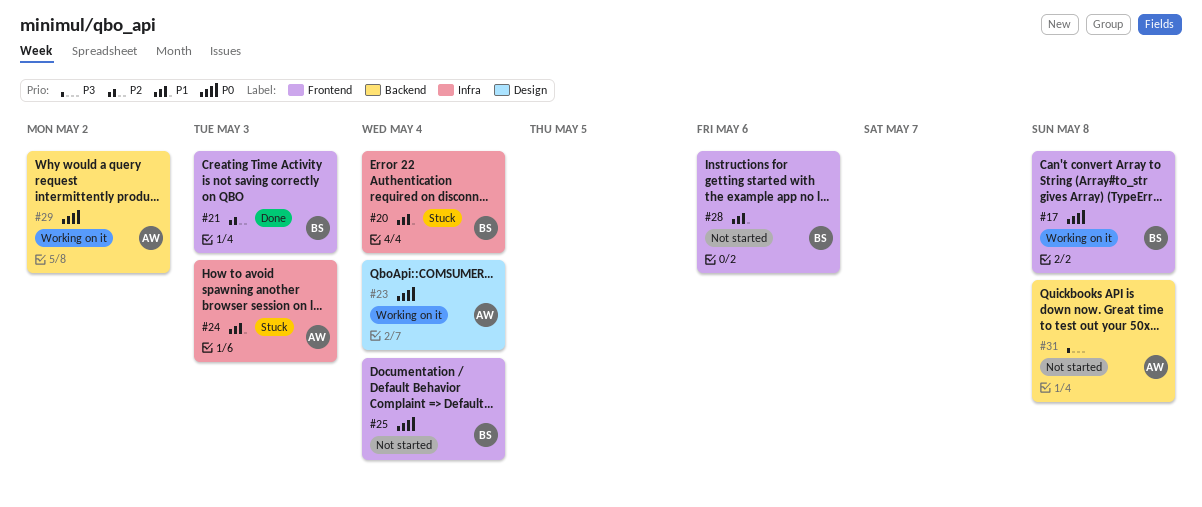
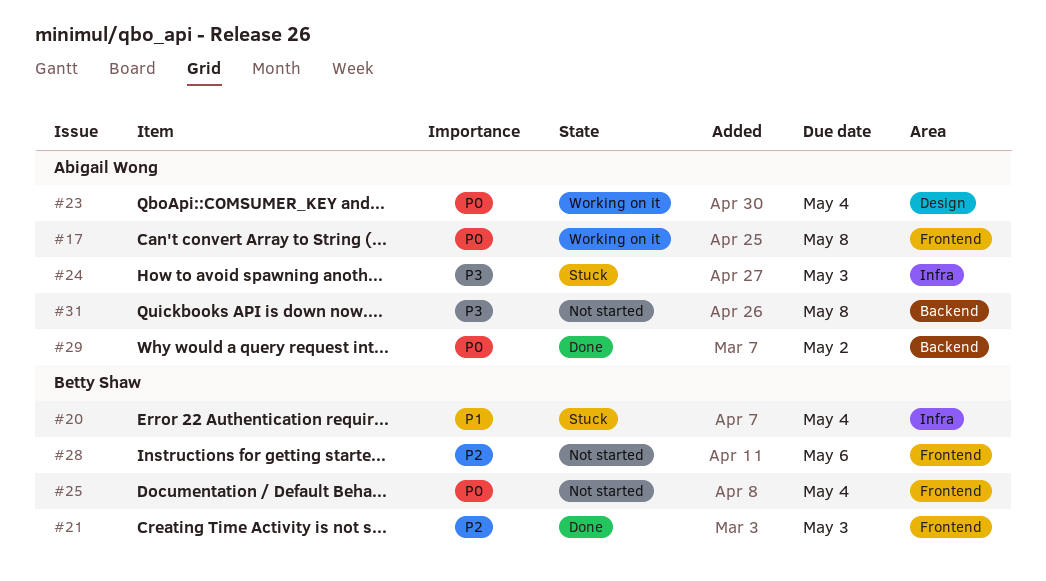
#17, owner: Betty Shaw -> Abigail Wong
#24, priority: P1 -> P3
#28, priority: P1 -> P2
#29, status: Working on it -> Done

